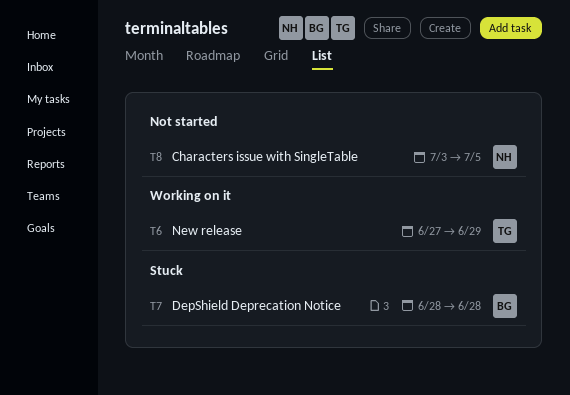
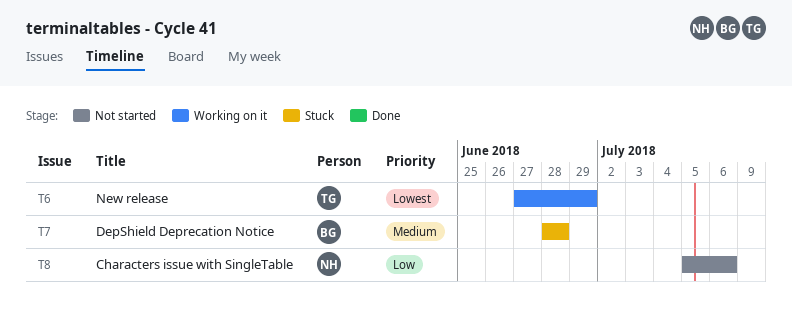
T8, start: Jul 3 -> Jul 5
T8, due: Jul 5 -> Jul 6

